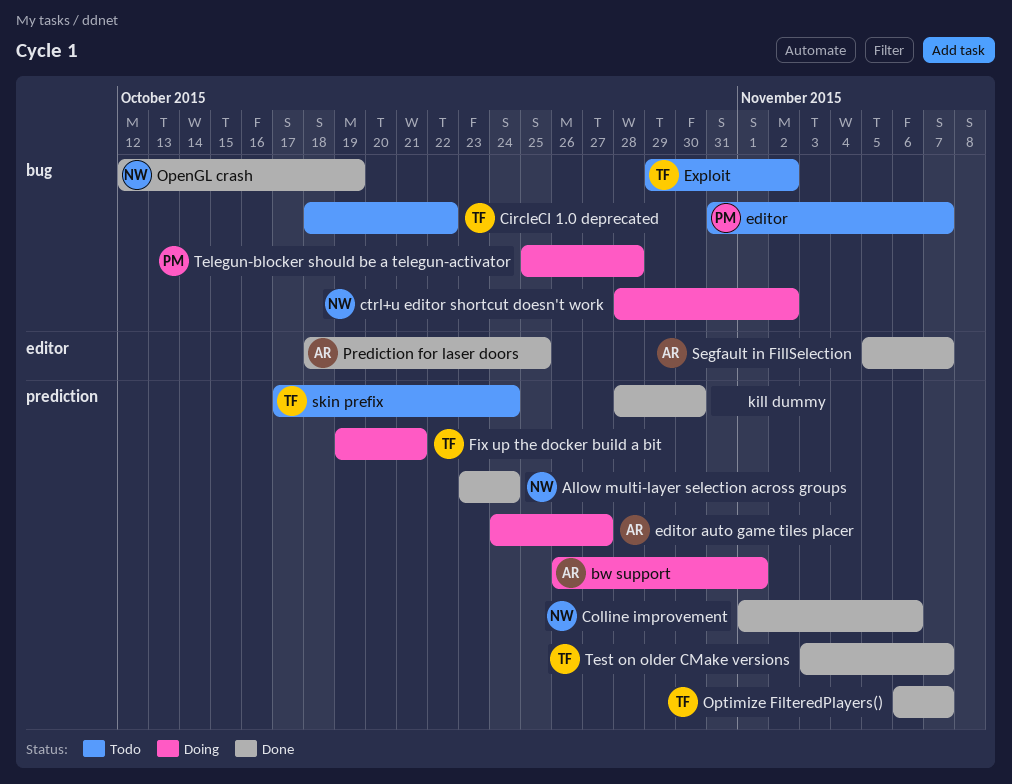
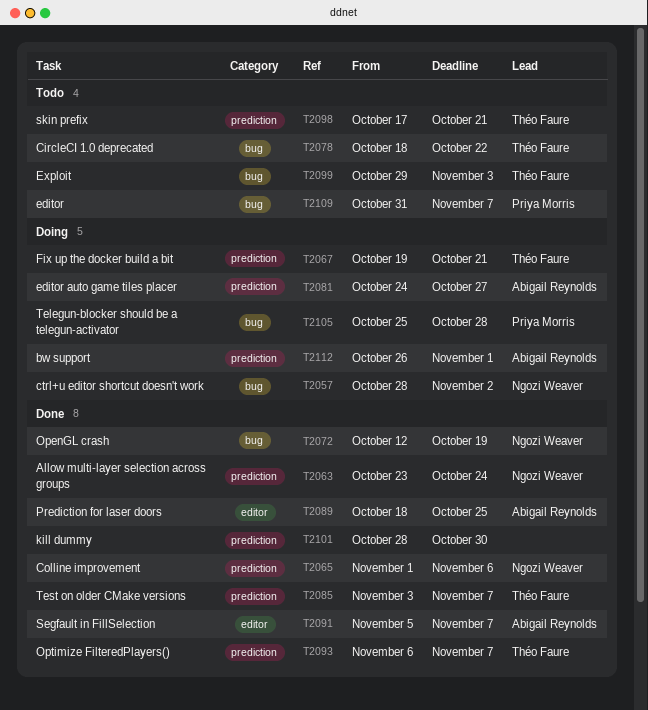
Exploit, due: Nov 2 -> Nov 3
skin prefix, due: Oct 24 -> Oct 21

